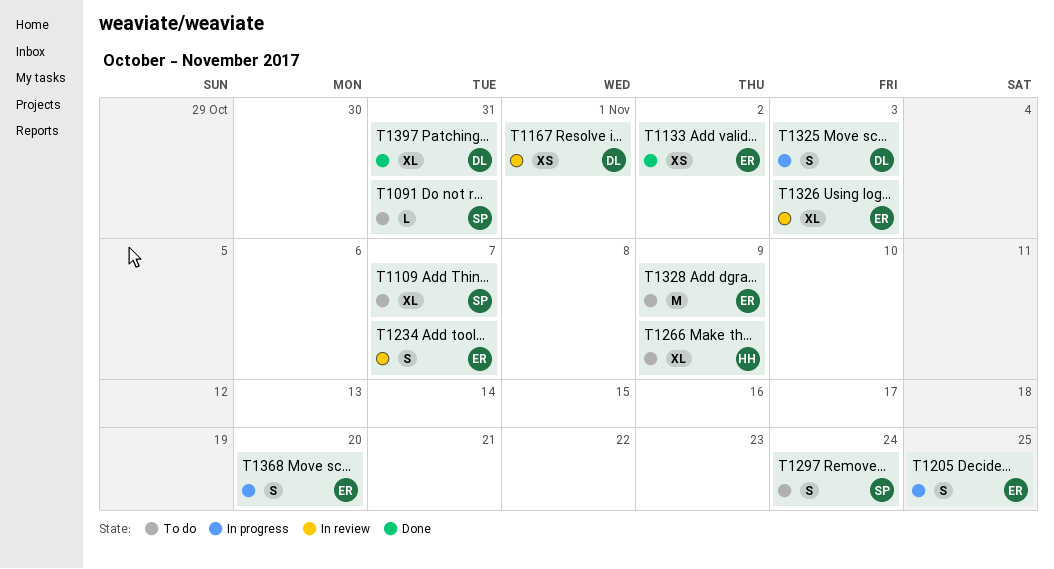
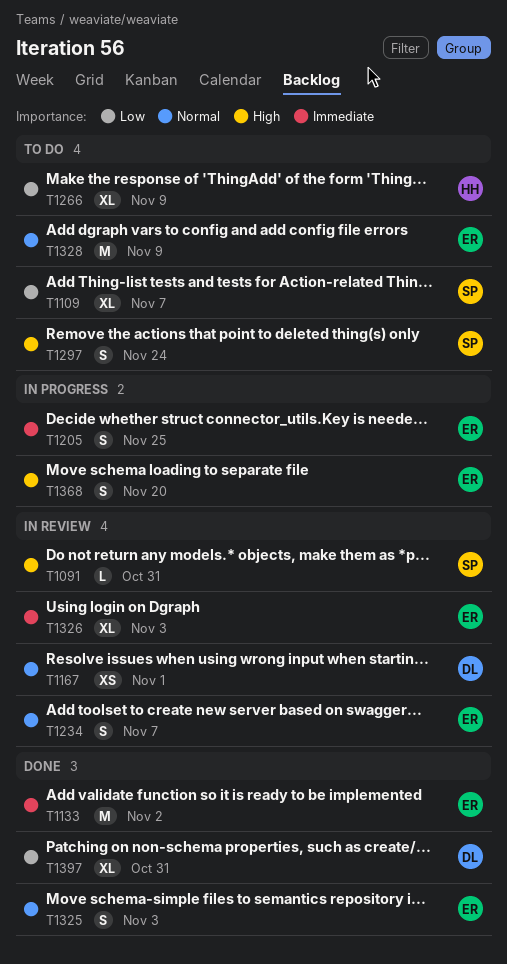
T1091, status: To do -> In review
T1133, estimate: XS -> M
T1325, status: In progress -> Done
T1325, owner: DL -> ER

